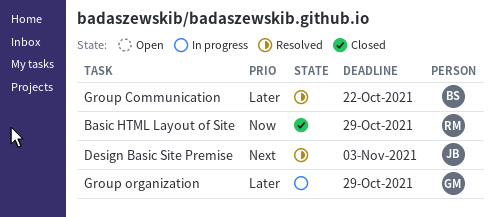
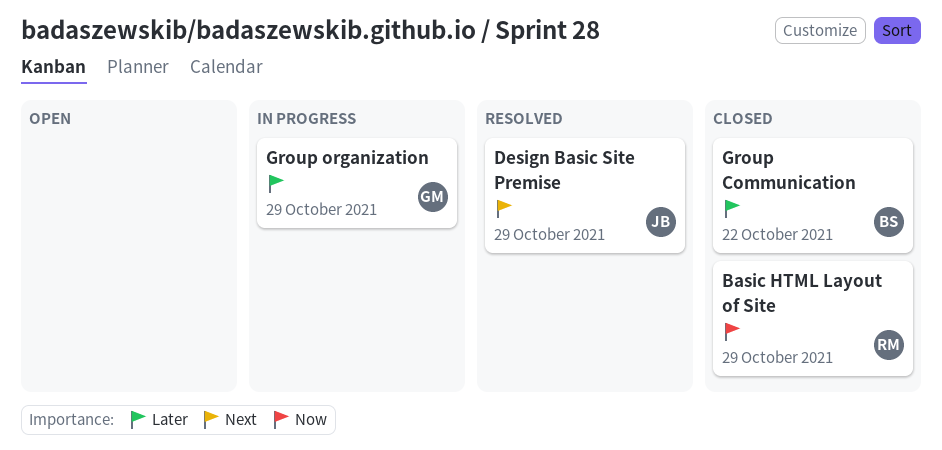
Design Basic Site Premise, due: Nov 3 -> Oct 29
Group Communication, status: Resolved -> Closed

